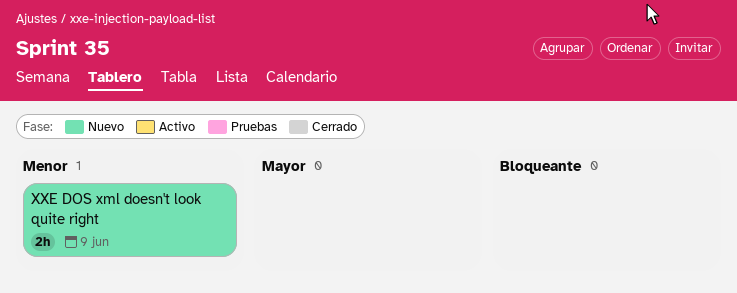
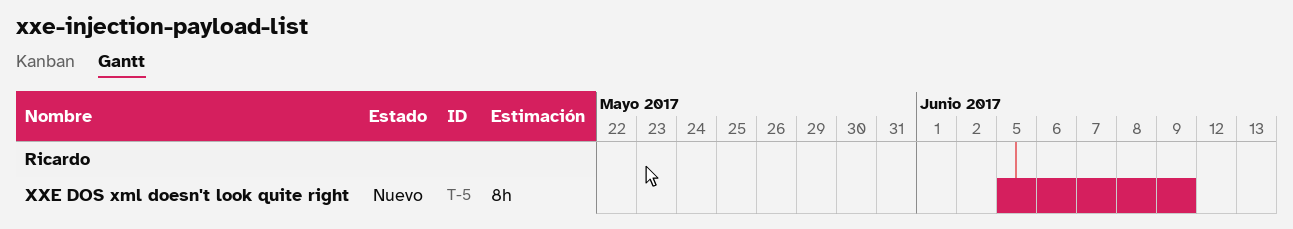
XXE DOS xml doesn't look quite right, estimate: 2h -> 8h

